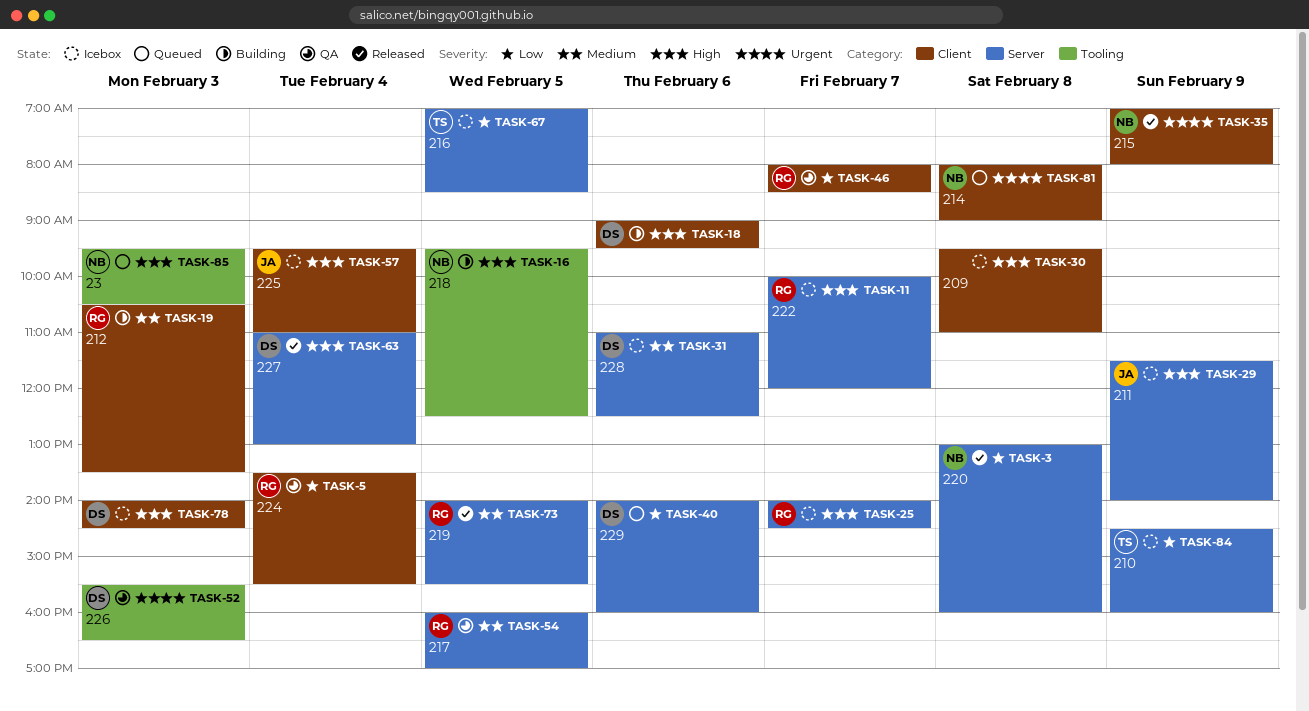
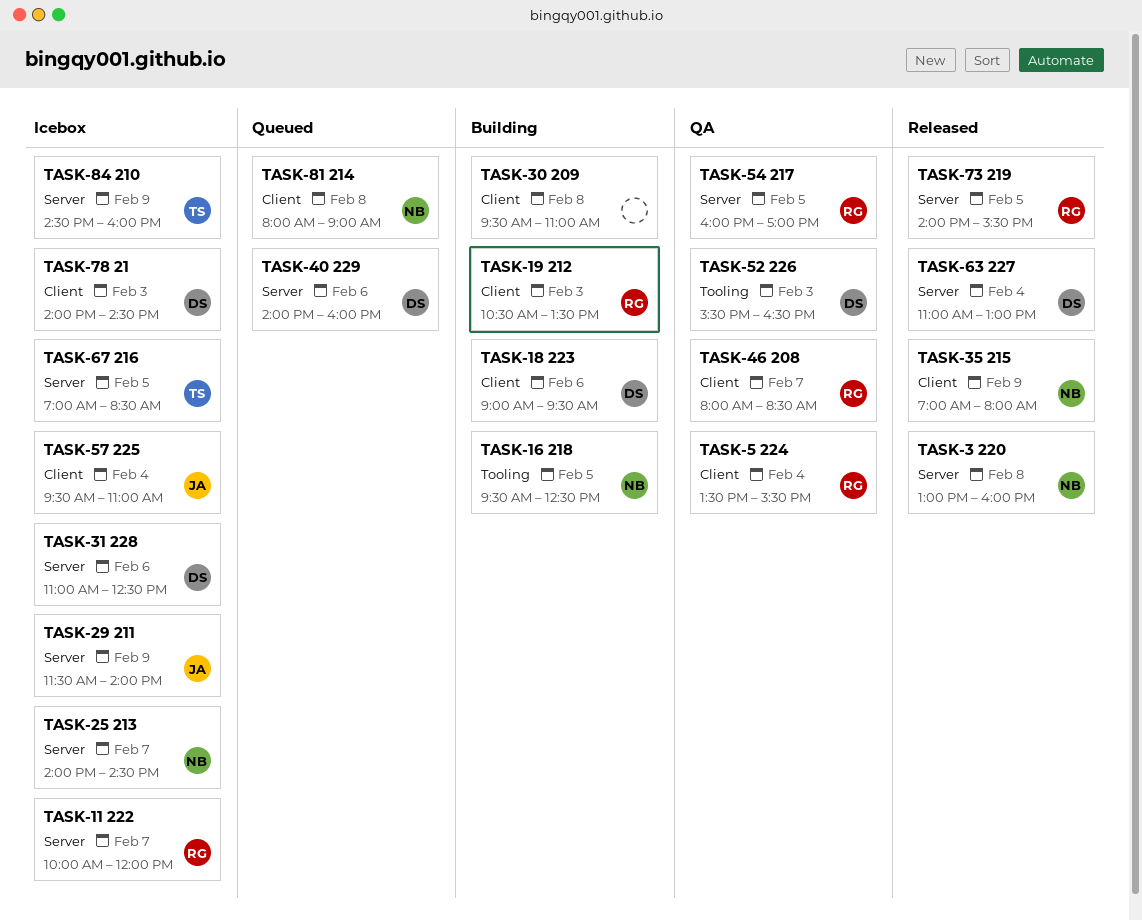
TASK-25, owner: RG -> NB
TASK-30, status: Icebox -> Building
TASK-85: present -> none

